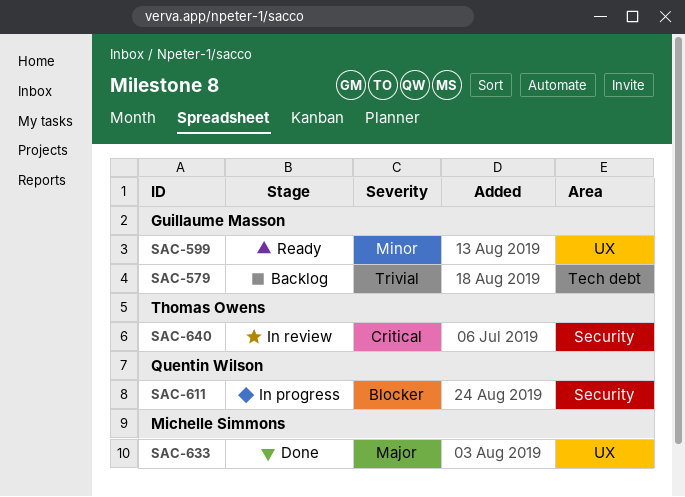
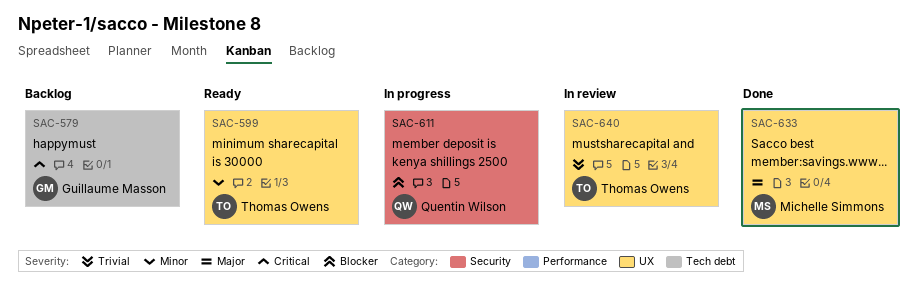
SAC-579, priority: Trivial -> Critical
SAC-599, owner: Guillaume Masson -> Thomas Owens
SAC-640, priority: Critical -> Trivial
SAC-640, label: Security -> UX

